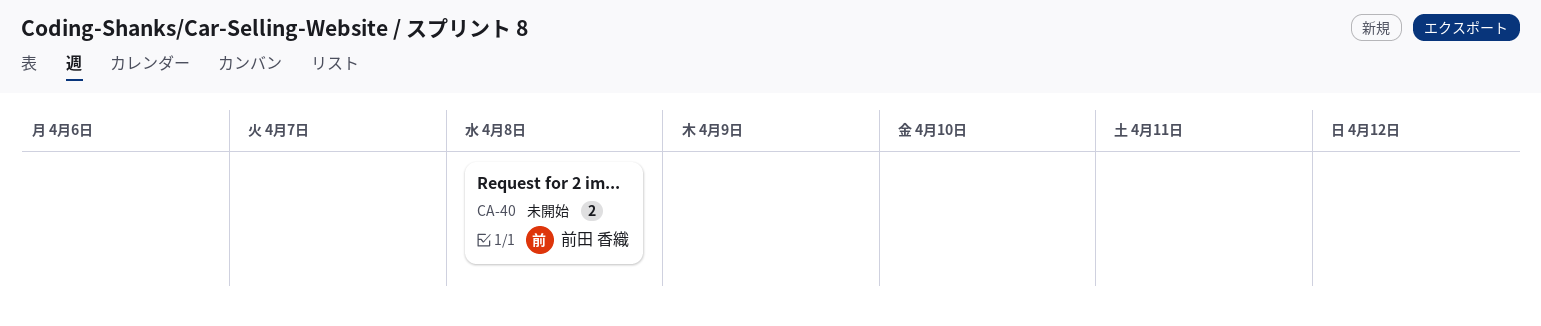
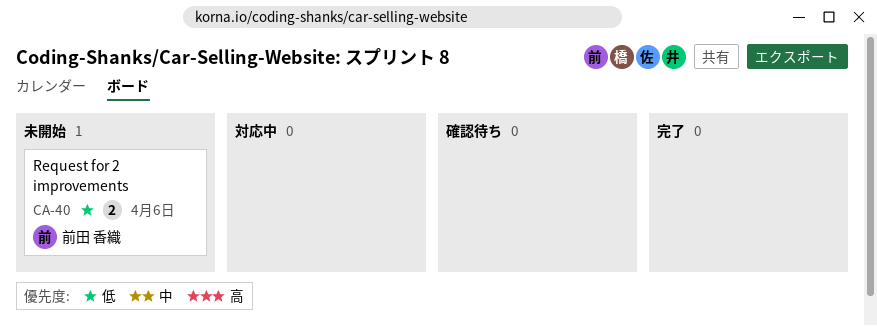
CA-40, due: Apr 8 -> Apr 6

